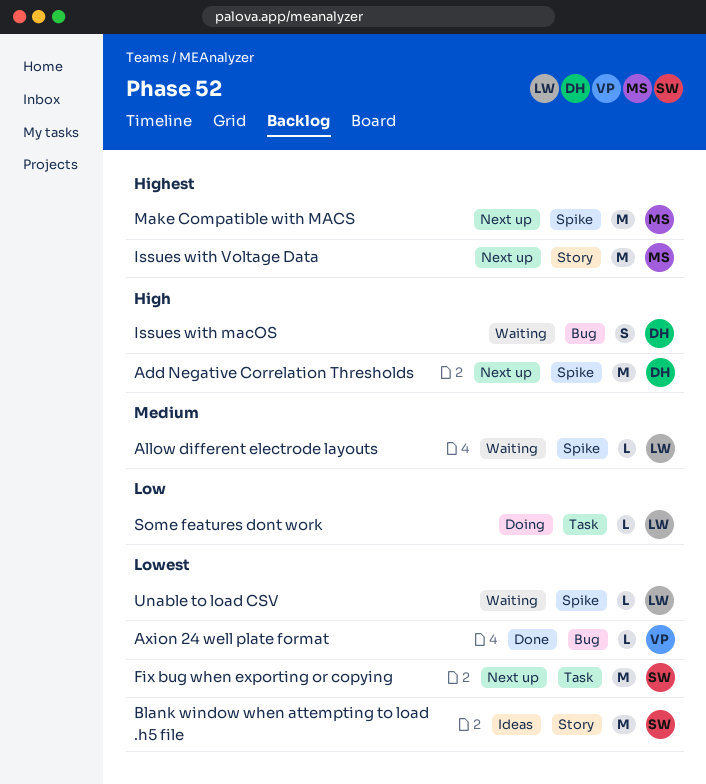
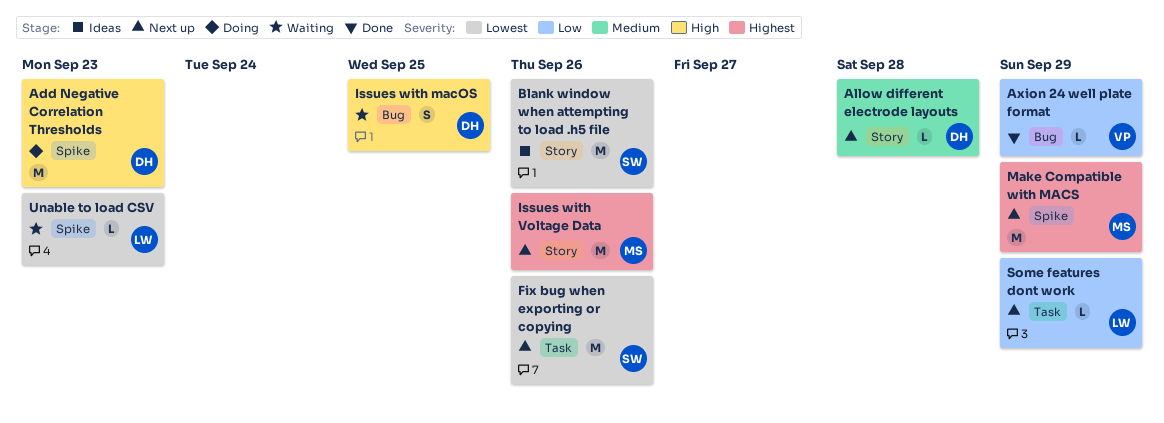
Add Negative Correlation Thresholds, status: Next up -> Doing
Allow different electrode layouts, status: Waiting -> Next up
Allow different electrode layouts, owner: LW -> DH
Allow different electrode layouts, label: Spike -> Story
Axion 24 well plate format, priority: Lowest -> Low
Some features dont work, status: Doing -> Next up

